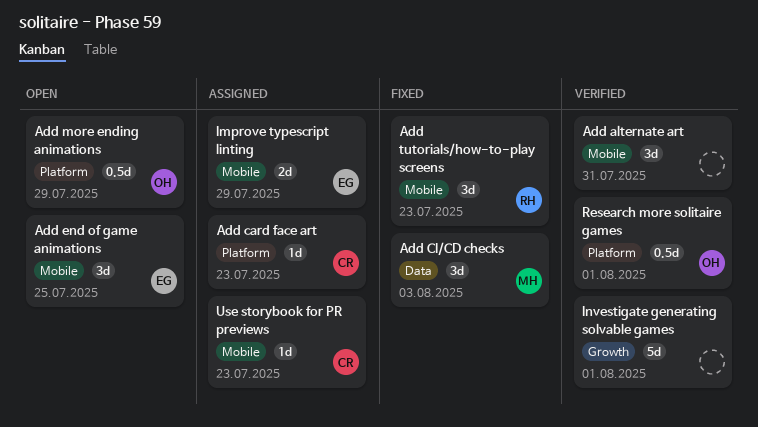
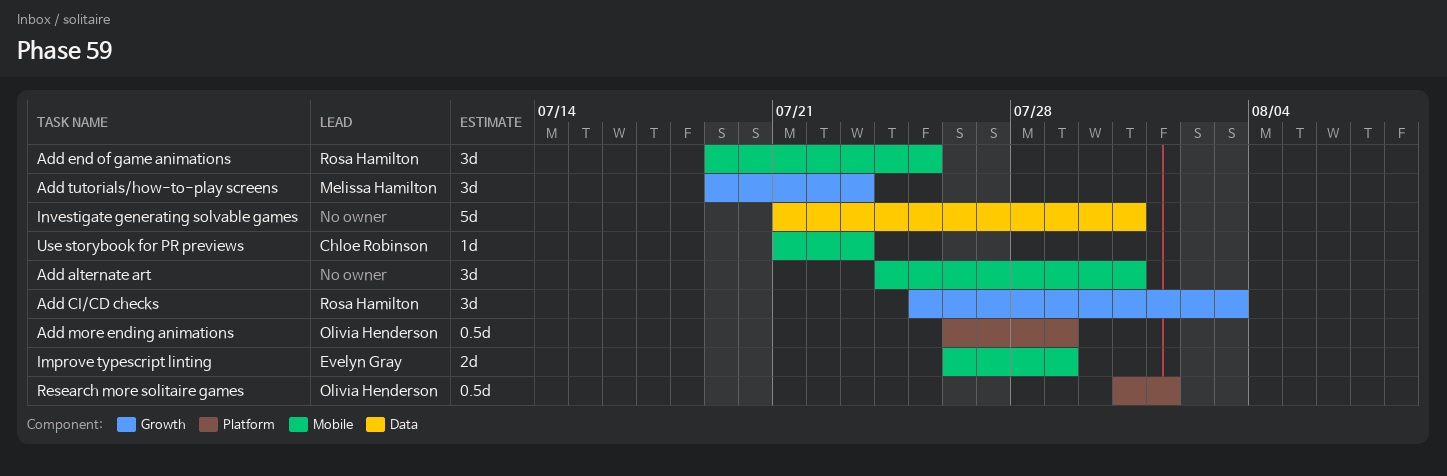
Add card face art: present -> none
Add CI/CD checks, owner: Melissa Hamilton -> Rosa Hamilton
Add CI/CD checks, label: Data -> Growth
Add end of game animations, owner: Evelyn Gray -> Rosa Hamilton
Add tutorials/how-to-play screens, owner: Rosa Hamilton -> Melissa Hamilton
Add tutorials/how-to-play screens, label: Mobile -> Growth
Investigate generating solvable games, label: Growth -> Data
Investigate generating solvable games, due: Aug 1 -> Jul 31

